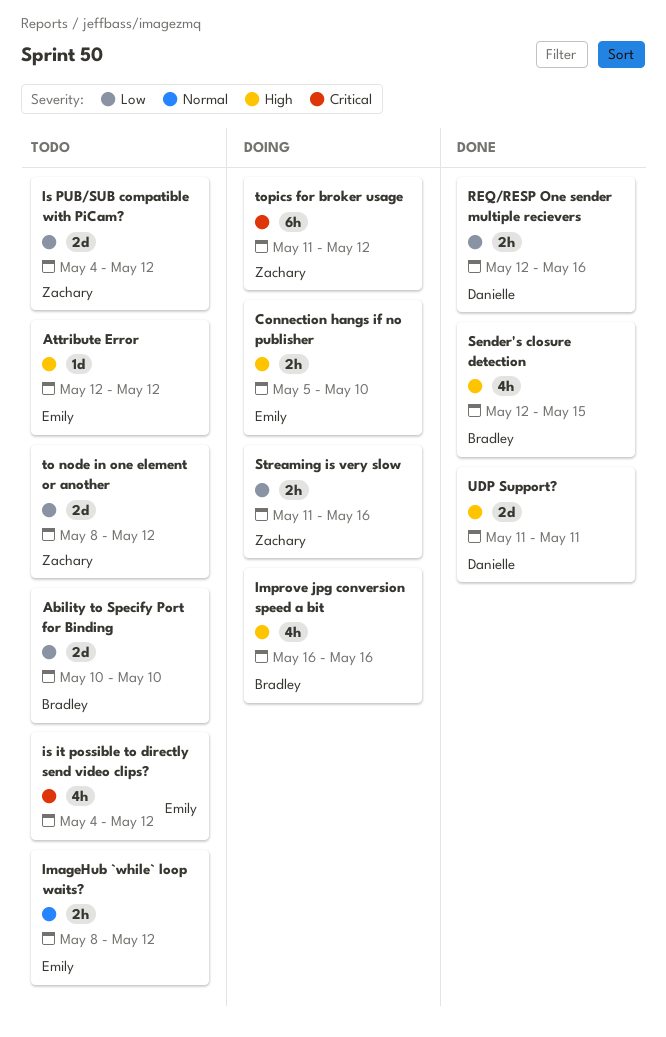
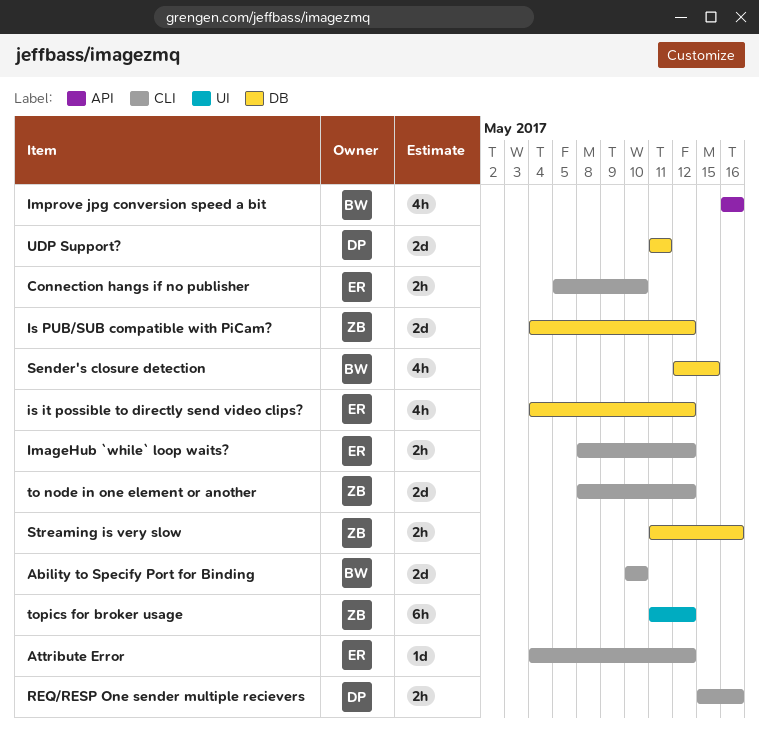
Attribute Error, start: May 12 -> May 4
REQ/RESP One sender multiple recievers, start: May 12 -> May 15

